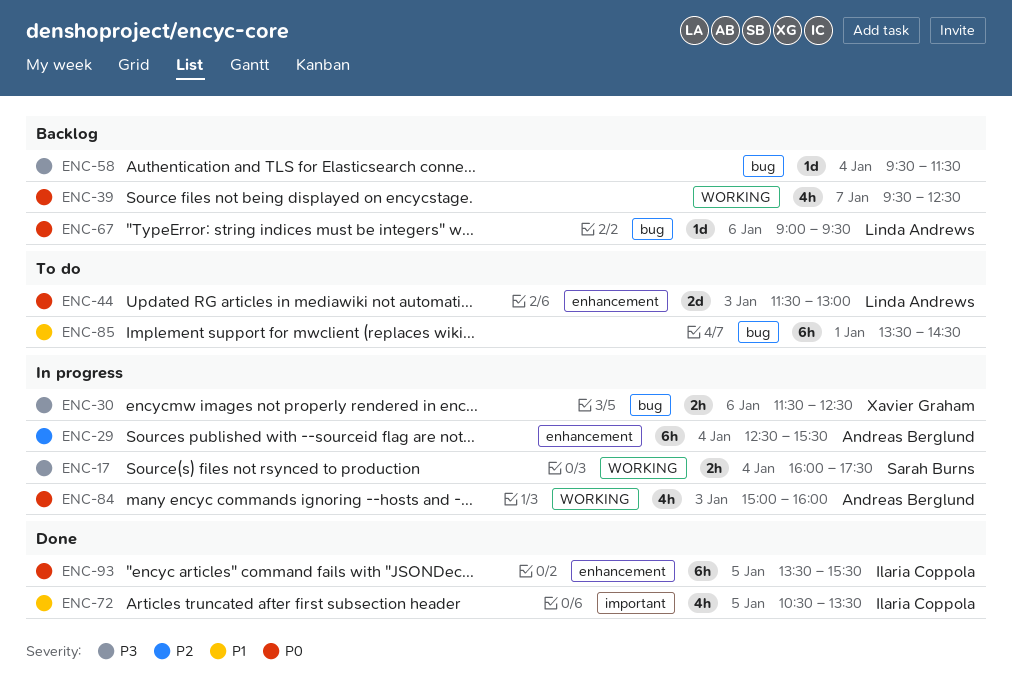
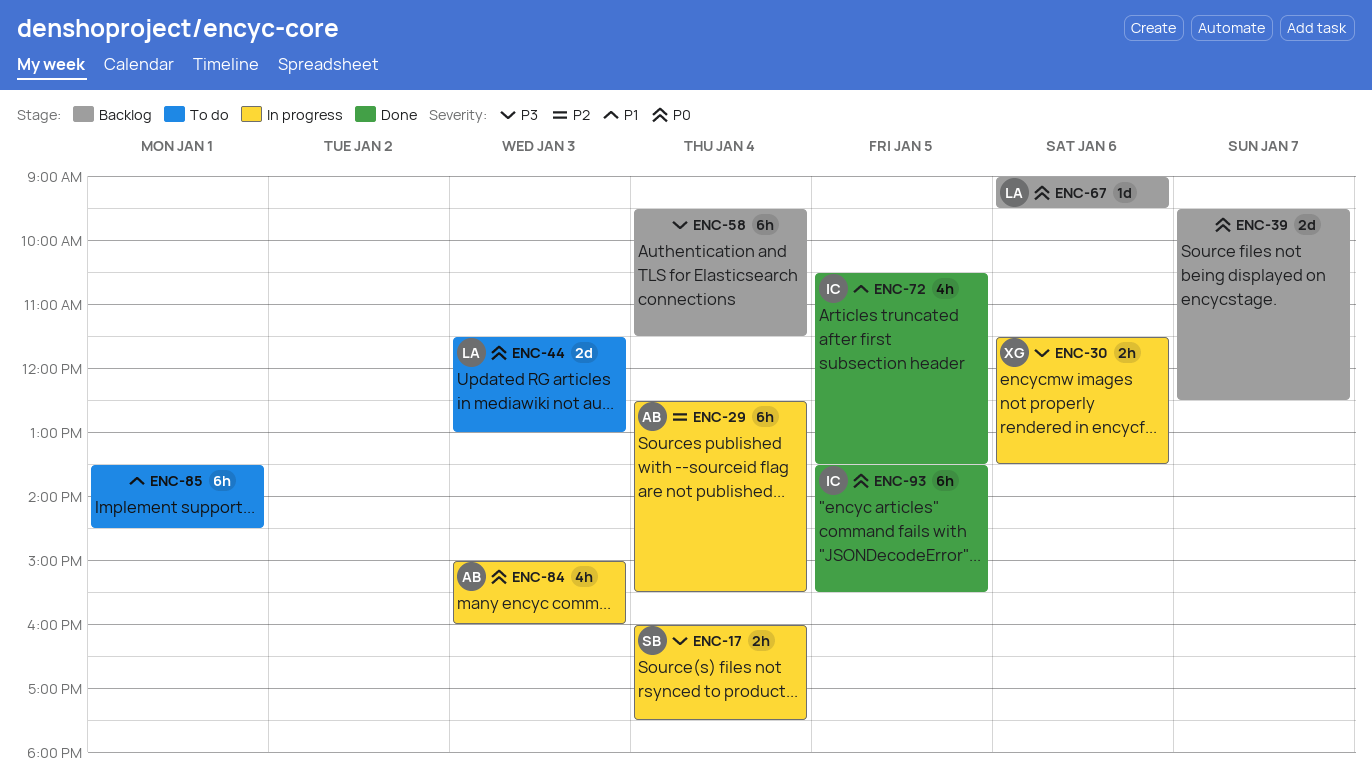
ENC-30, ends: 12:30 -> 13:30
ENC-39, estimate: 4h -> 2d
ENC-58, estimate: 1d -> 6h

